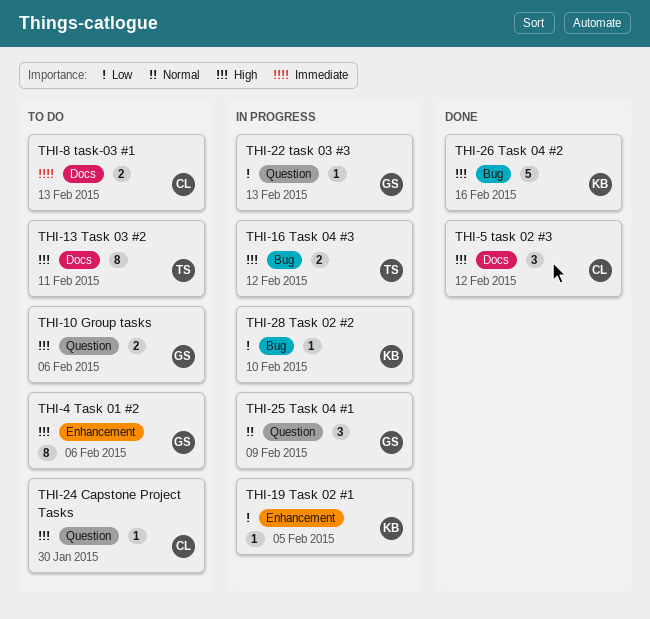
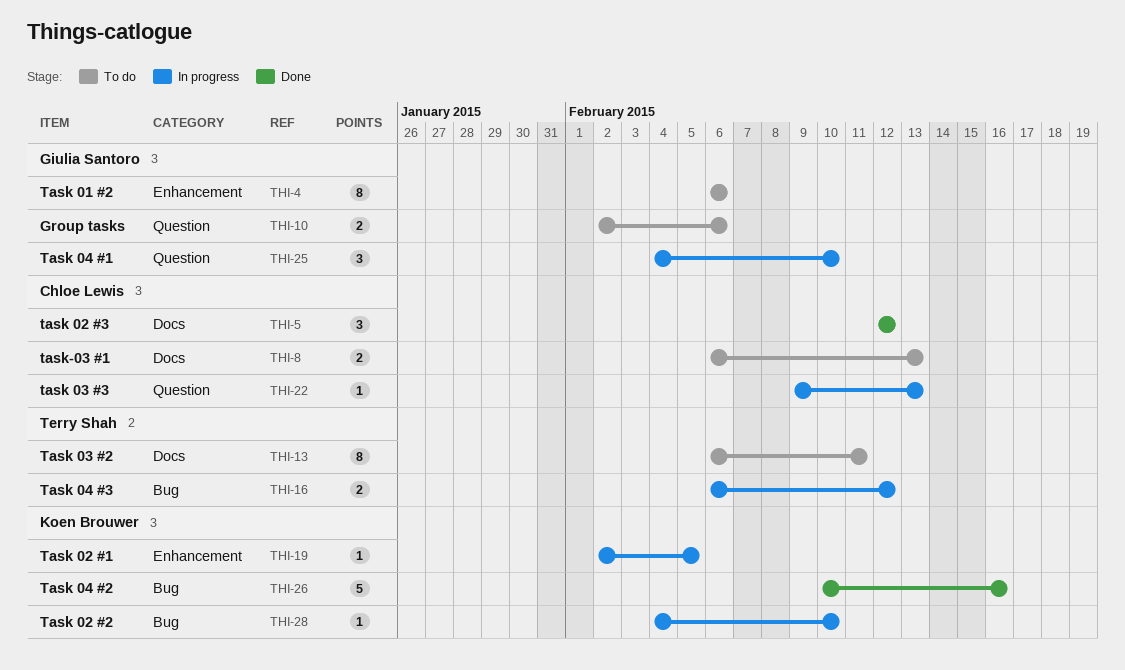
THI-22, owner: Giulia Santoro -> Chloe Lewis
THI-24: present -> none
THI-25, due: Feb 9 -> Feb 10

